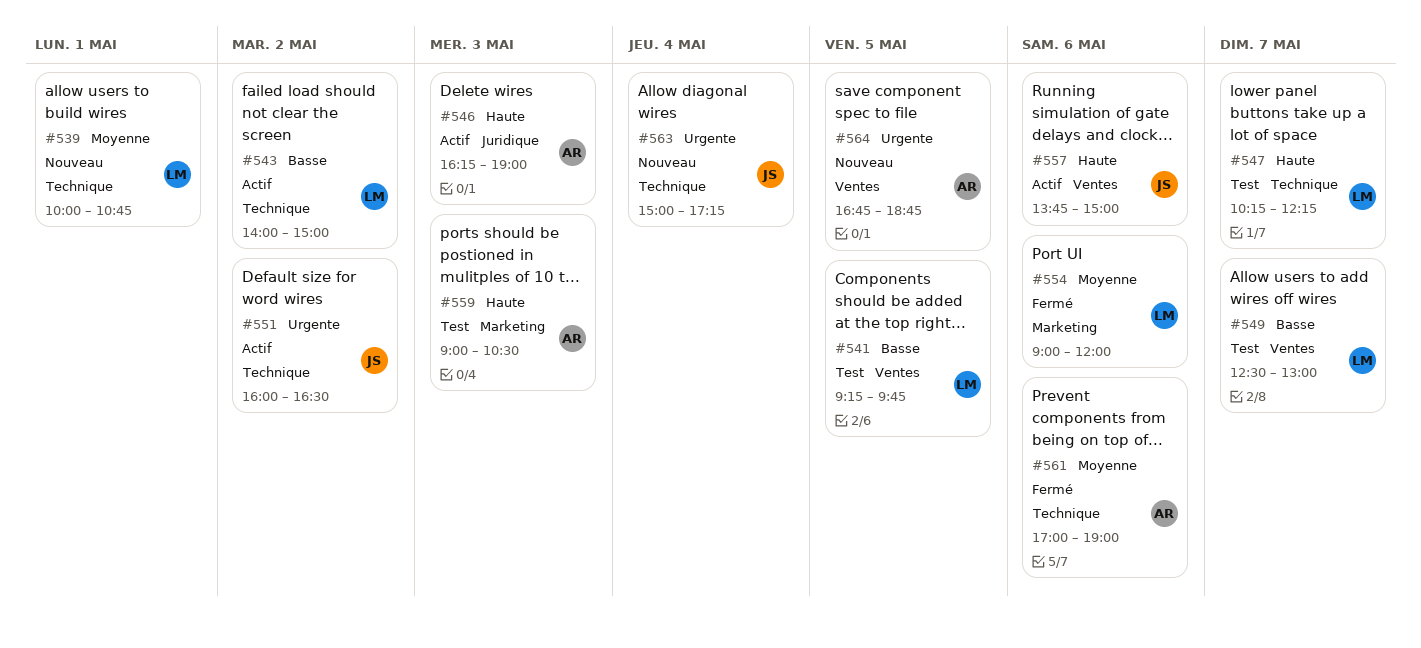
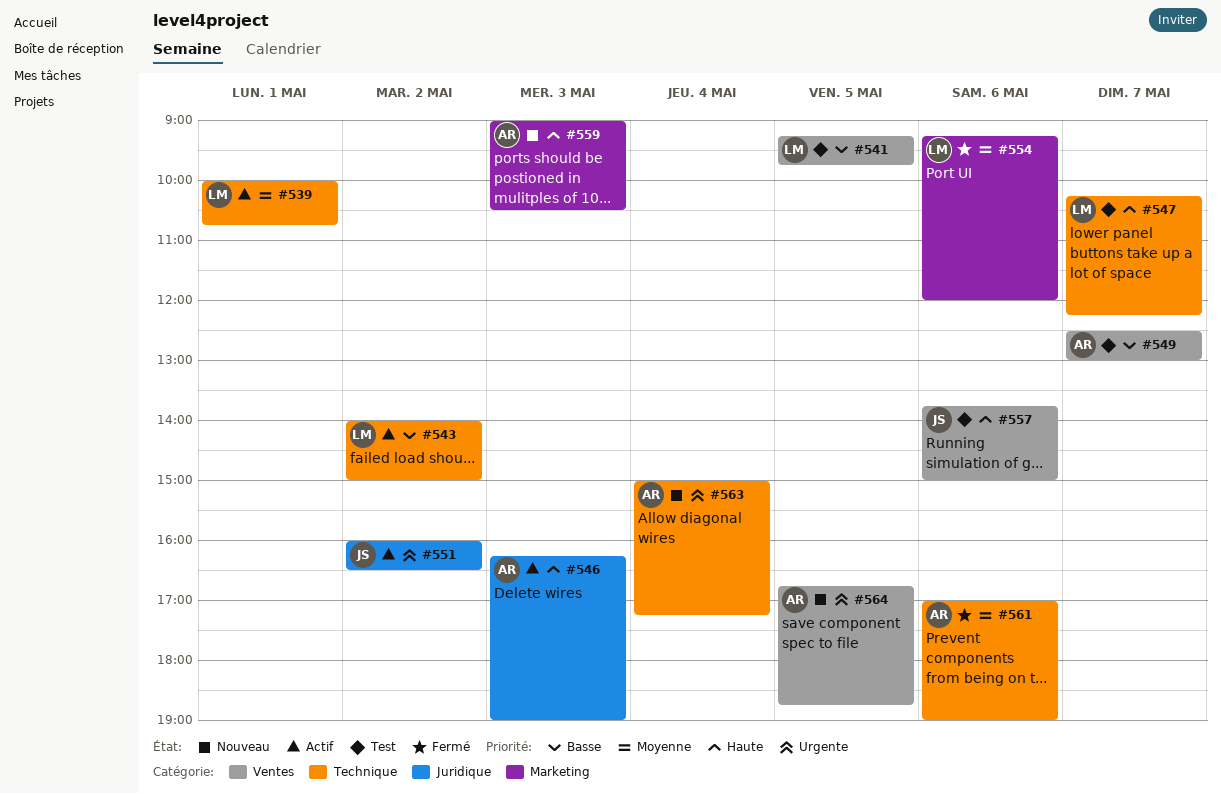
#539, status: Nouveau -> Actif
#549, owner: LM -> AR
#551, label: Technique -> Juridique
#554, begins: 09:00 -> 09:15
#557, status: Actif -> Test
#559, status: Test -> Nouveau
#563, owner: JS -> AR

